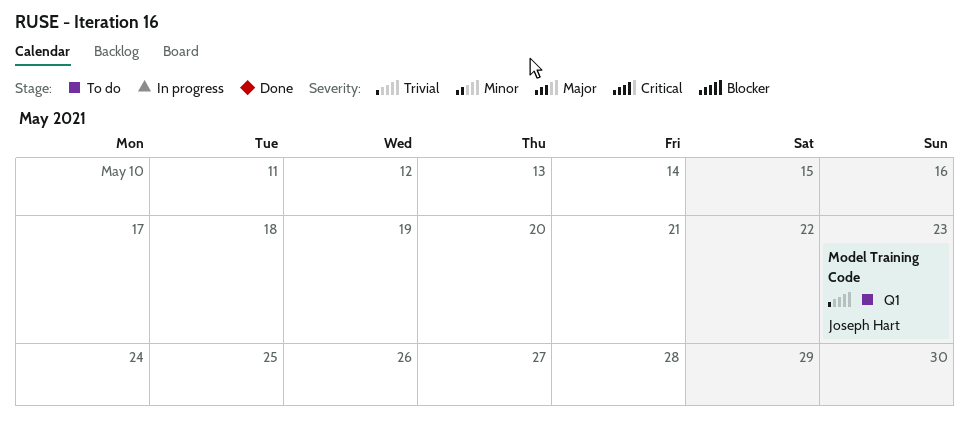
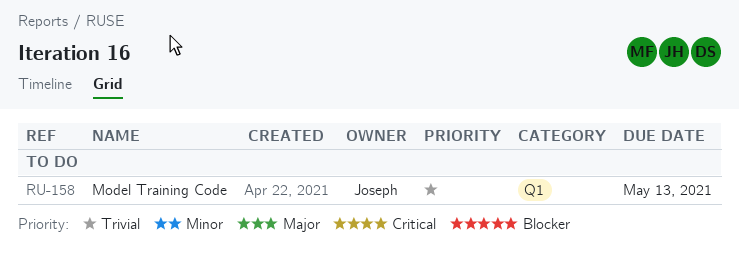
Model Training Code, due: May 23 -> May 13

